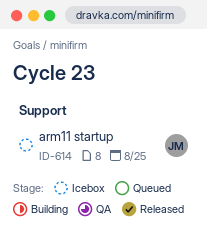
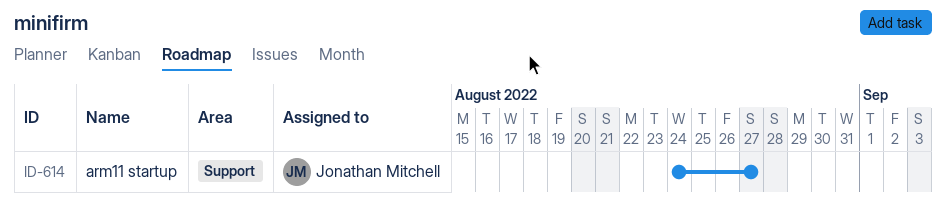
ID-614, due: Aug 25 -> Aug 27

